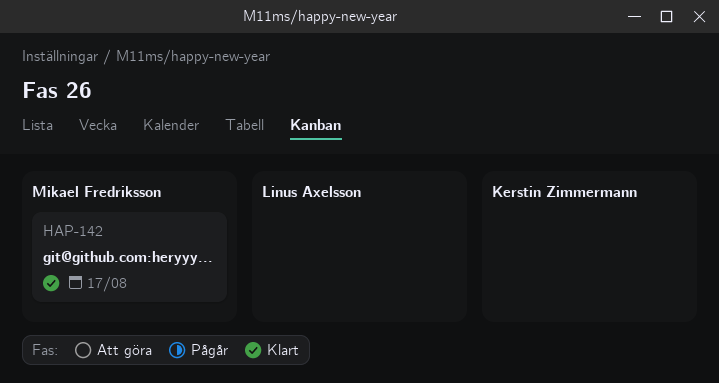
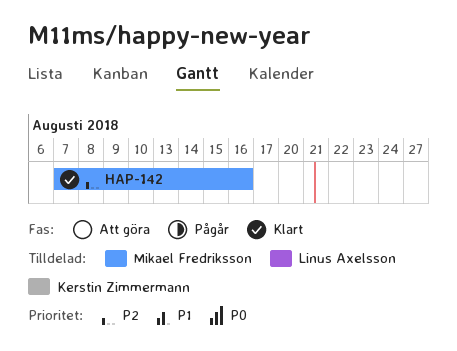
HAP-142, due: Aug 17 -> Aug 16

